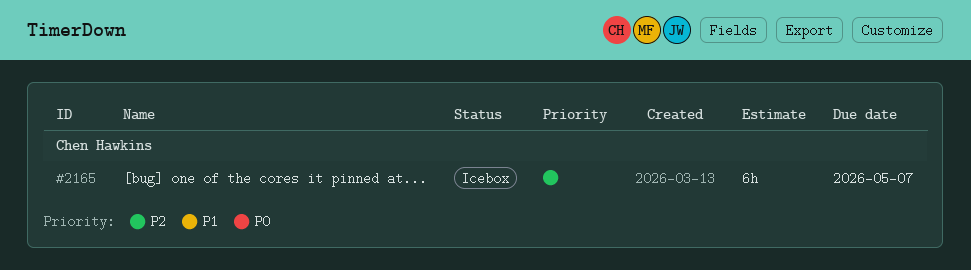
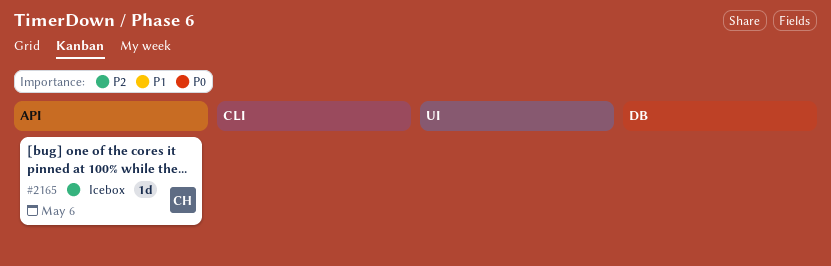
#2165, estimate: 6h -> 1d
#2165, due: May 7 -> May 6

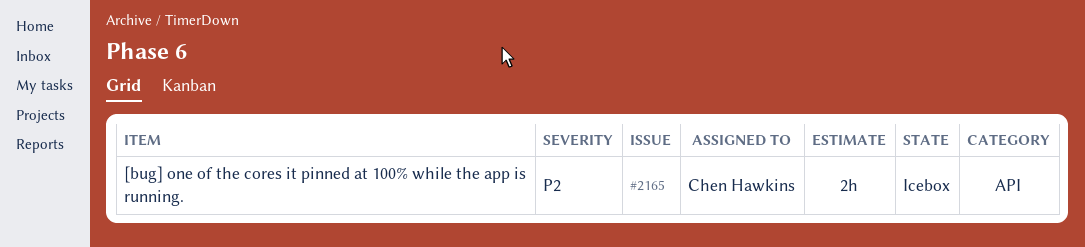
#2165, estimate: 1d -> 2h

